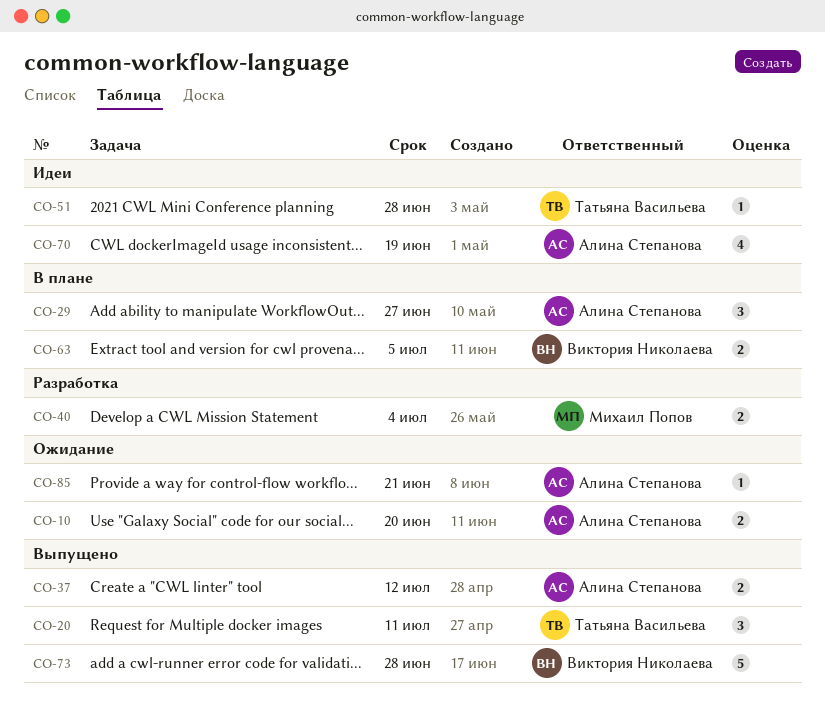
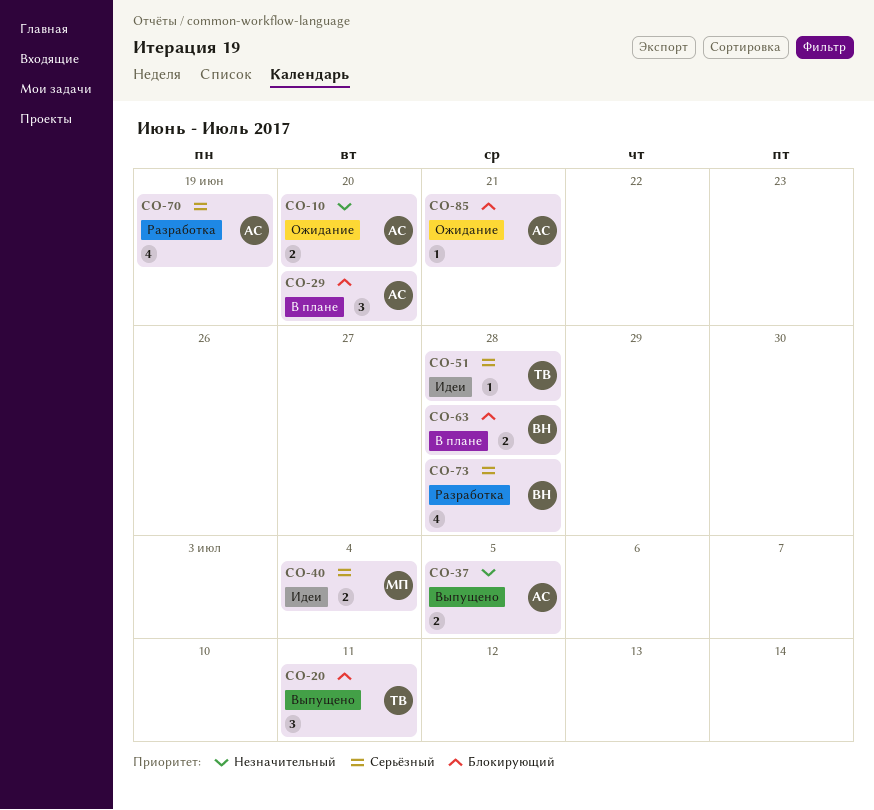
CO-29, due: Jun 27 -> Jun 20
CO-37, due: Jul 12 -> Jul 5
CO-40, status: Разработка -> Идеи
CO-63, due: Jul 5 -> Jun 28
CO-70, status: Идеи -> Разработка
CO-73, status: Выпущено -> Разработка
CO-73, estimate: 5 -> 4

